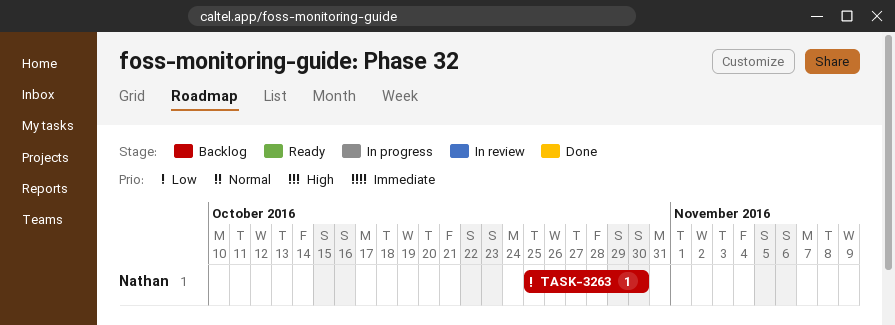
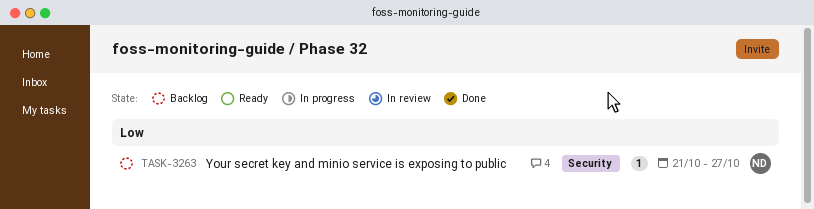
TASK-3263, start: Oct 25 -> Oct 21
TASK-3263, due: Oct 30 -> Oct 27

